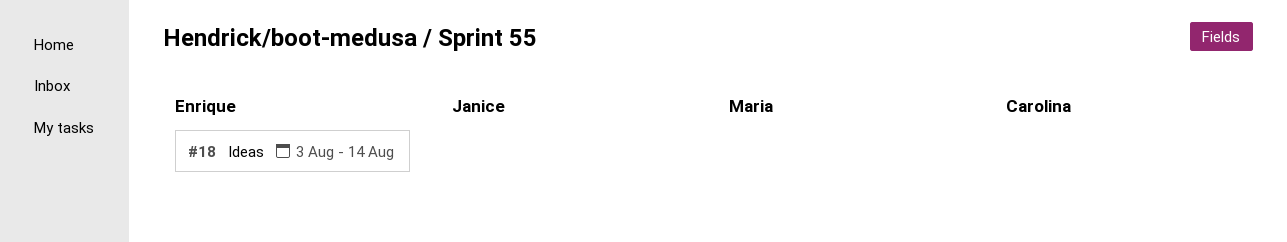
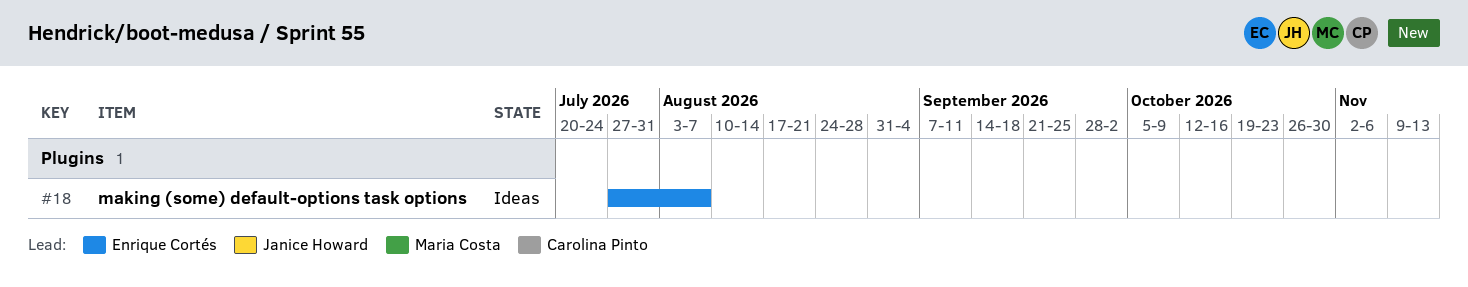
#18, start: Aug 3 -> Jul 27
#18, due: Aug 14 -> Aug 7

